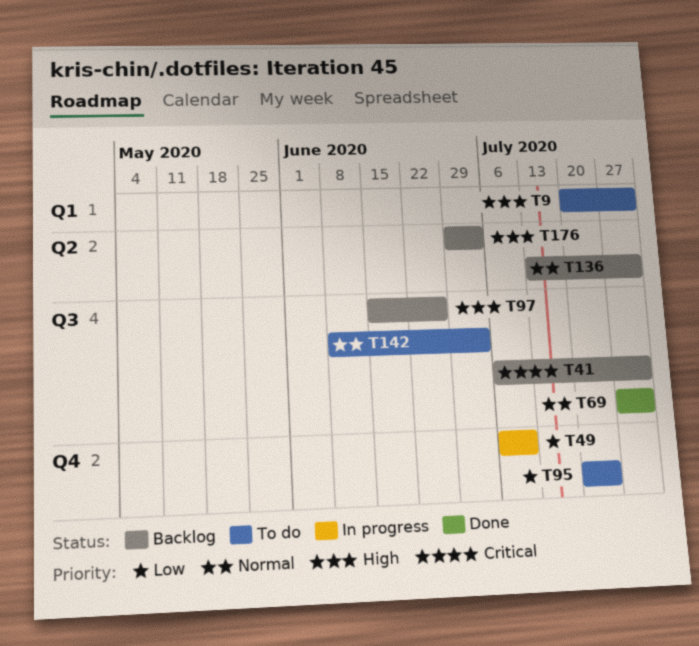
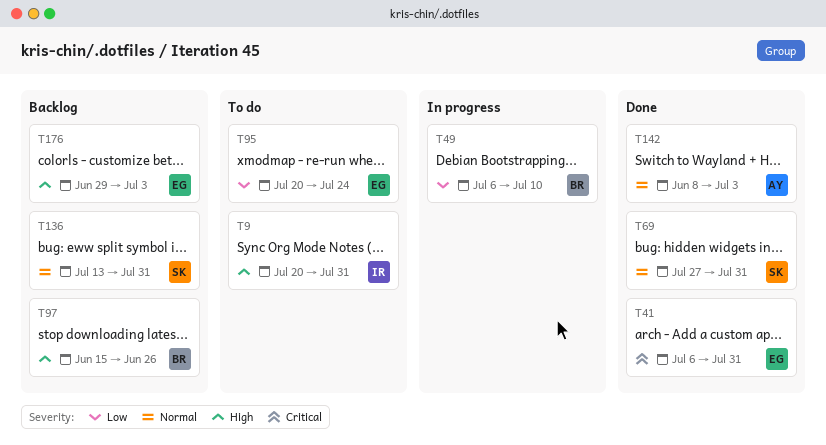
T41, status: Backlog -> Done
T142, status: To do -> Done

